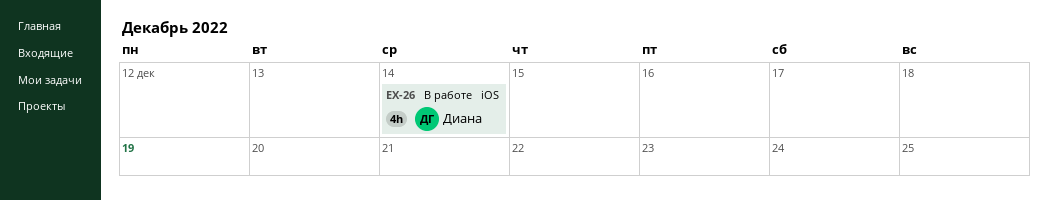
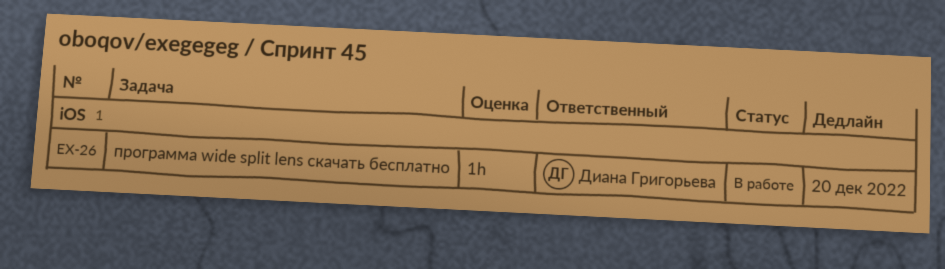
EX-26, estimate: 4h -> 1h
EX-26, due: Dec 14 -> Dec 20

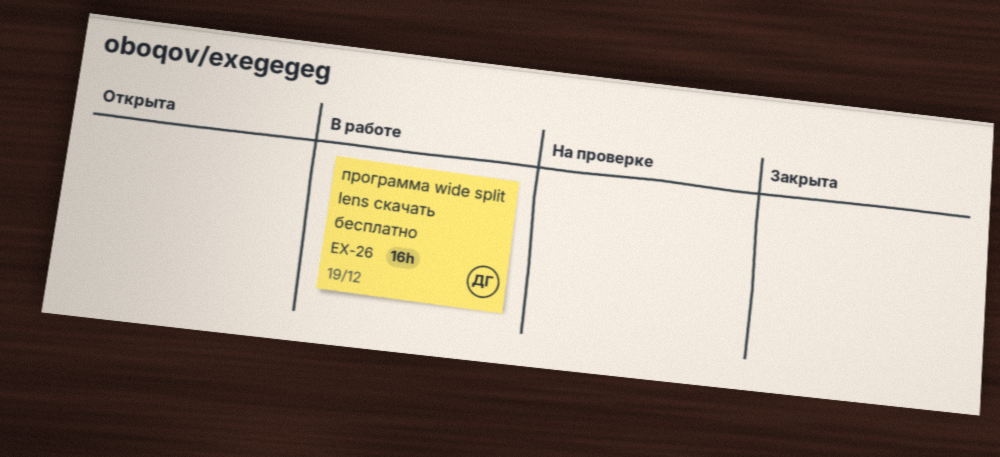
EX-26, estimate: 1h -> 16h
EX-26, due: Dec 20 -> Dec 19

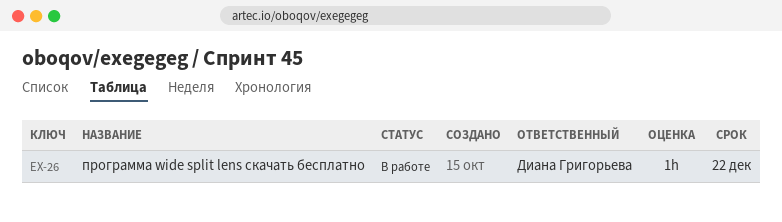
EX-26, estimate: 16h -> 1h
EX-26, due: Dec 19 -> Dec 22

